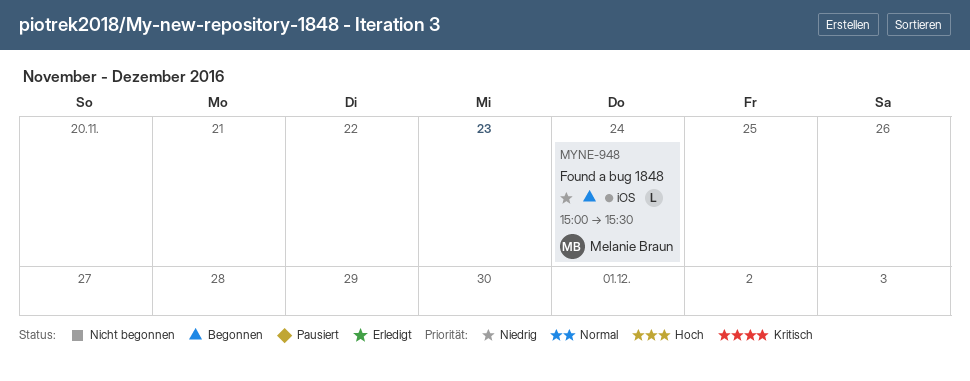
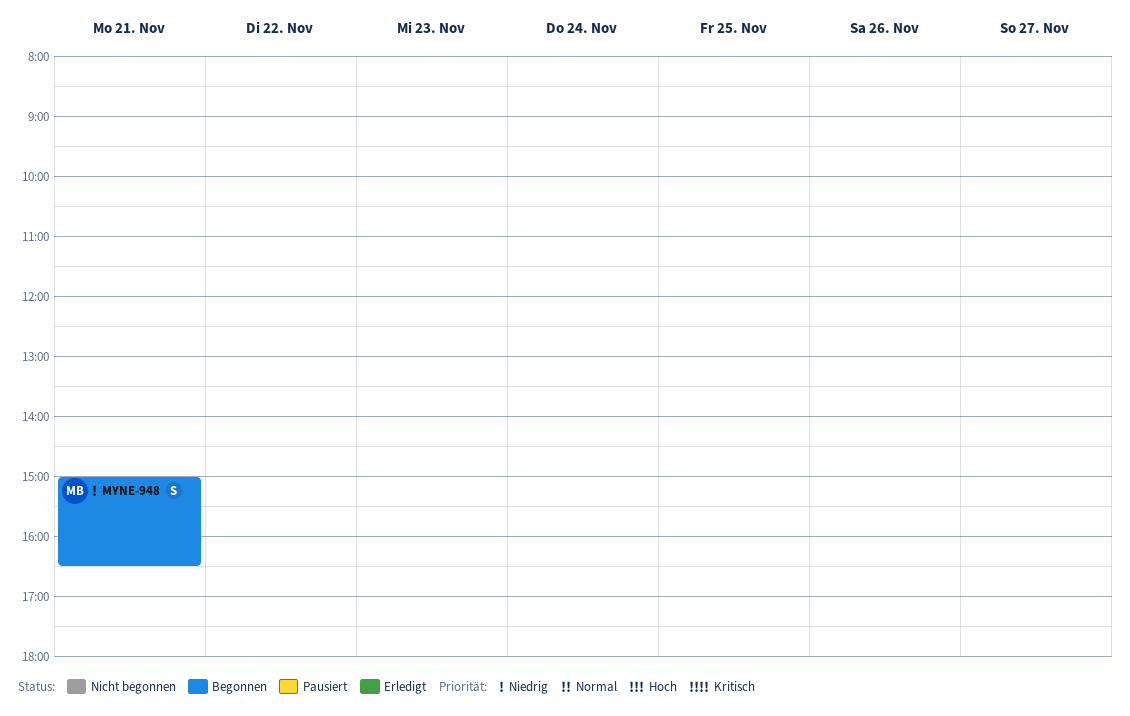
MYNE-948, estimate: L -> S
MYNE-948, day: Nov 24 -> Nov 21
MYNE-948, ends: 15:30 -> 16:30

